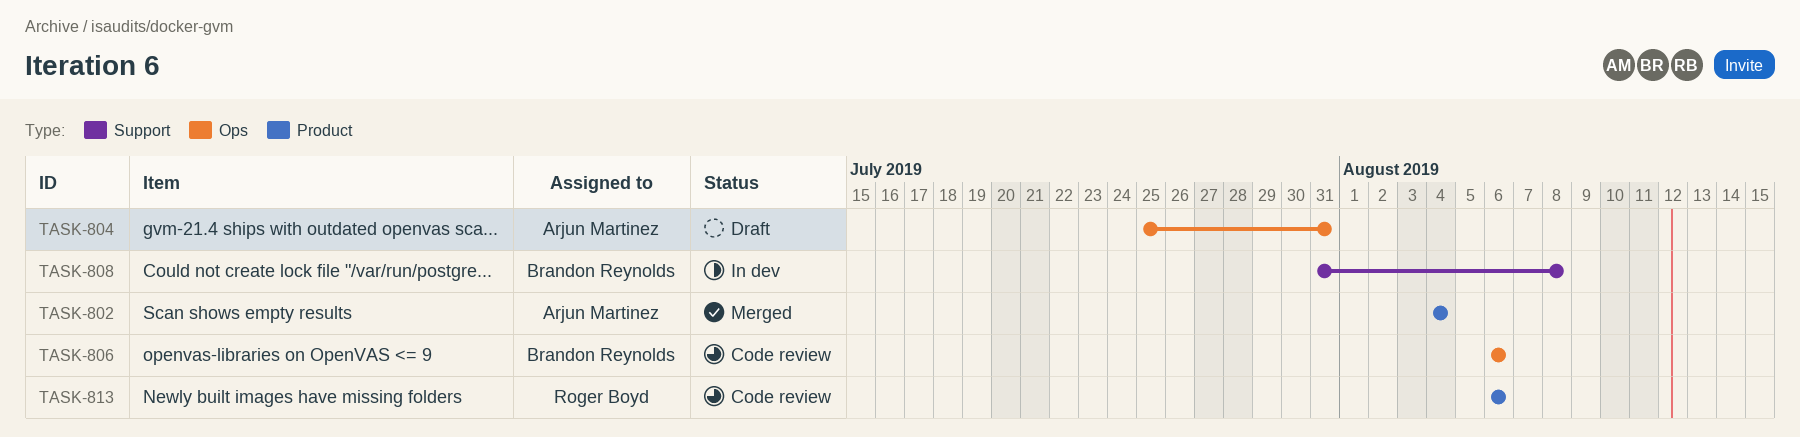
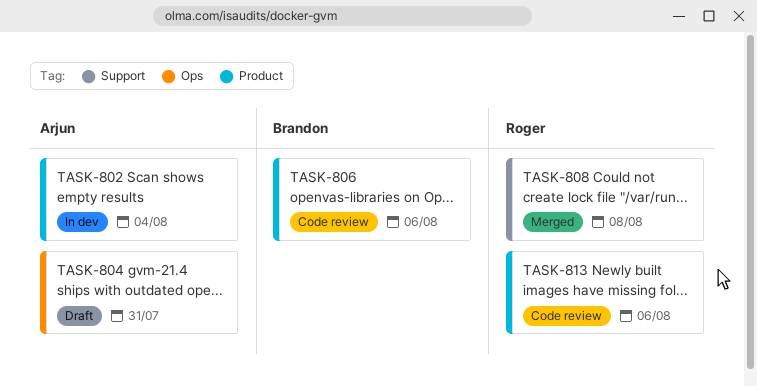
TASK-802, status: Merged -> In dev
TASK-806, label: Ops -> Product
TASK-808, status: In dev -> Merged
TASK-808, owner: Brandon Reynolds -> Roger Boyd

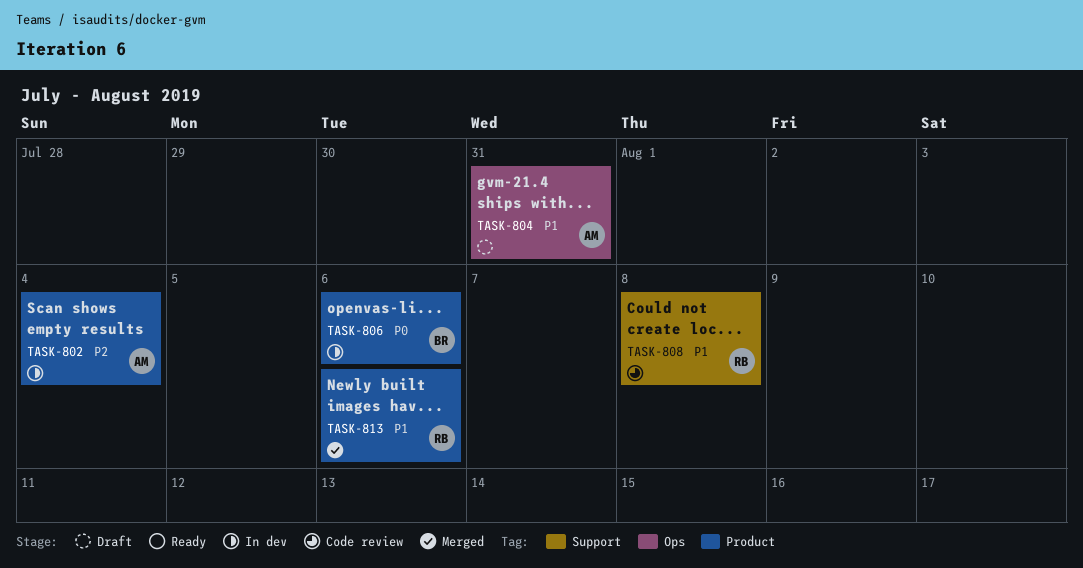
TASK-806, status: Code review -> In dev
TASK-808, status: Merged -> Code review
TASK-813, status: Code review -> Merged

